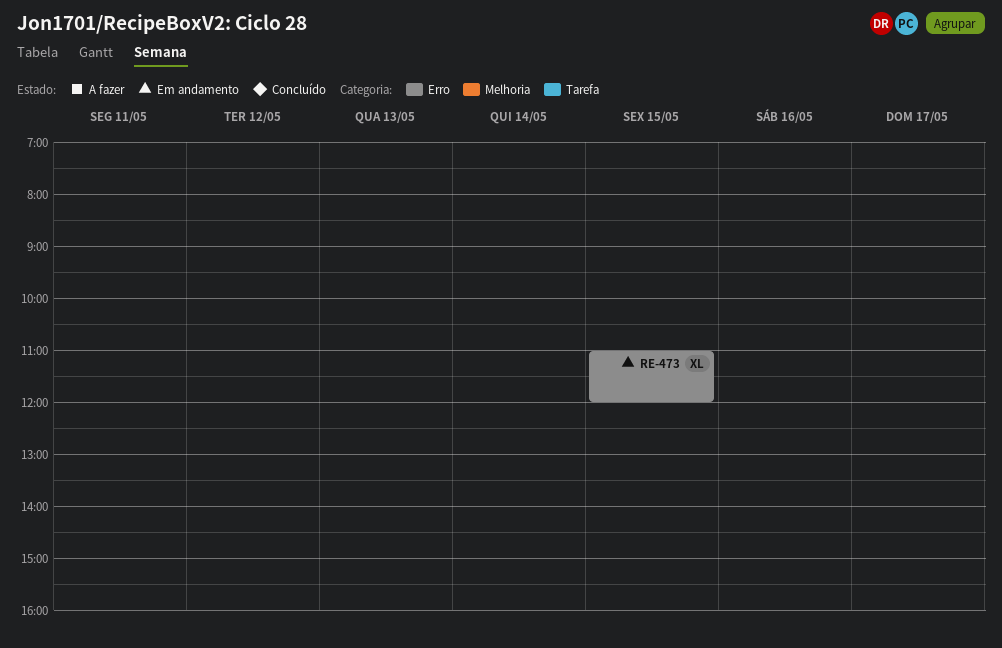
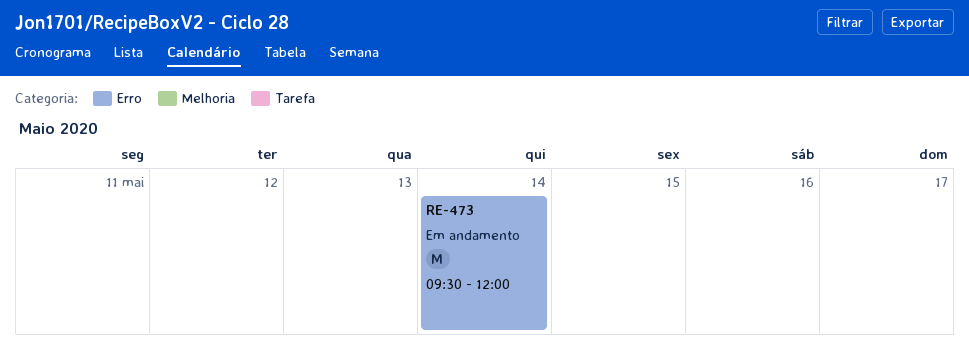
RE-473, estimate: XL -> M
RE-473, day: May 15 -> May 14
RE-473, begins: 11:00 -> 09:30

